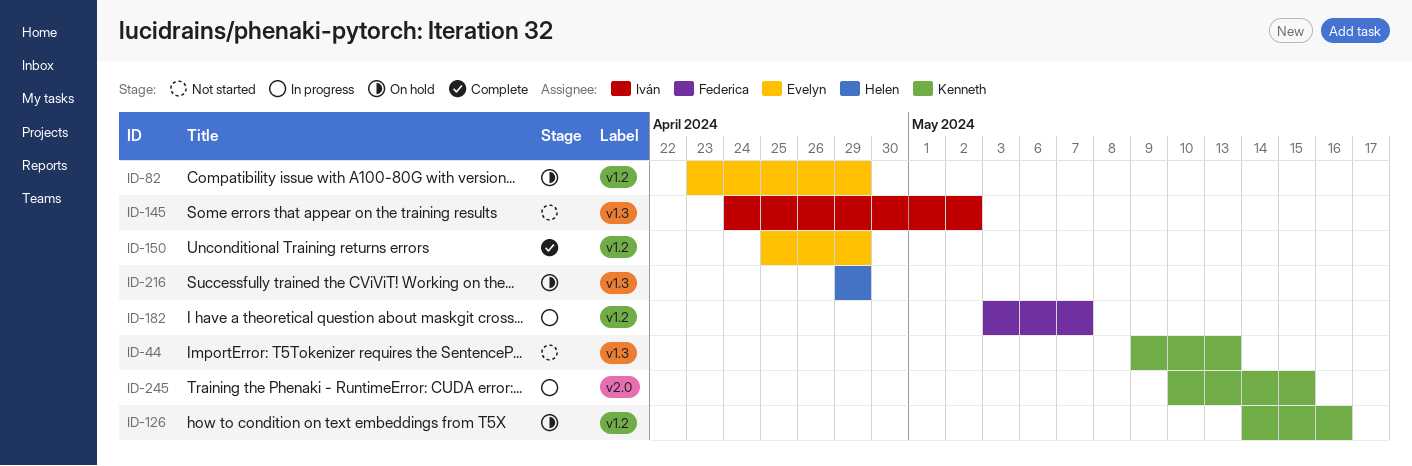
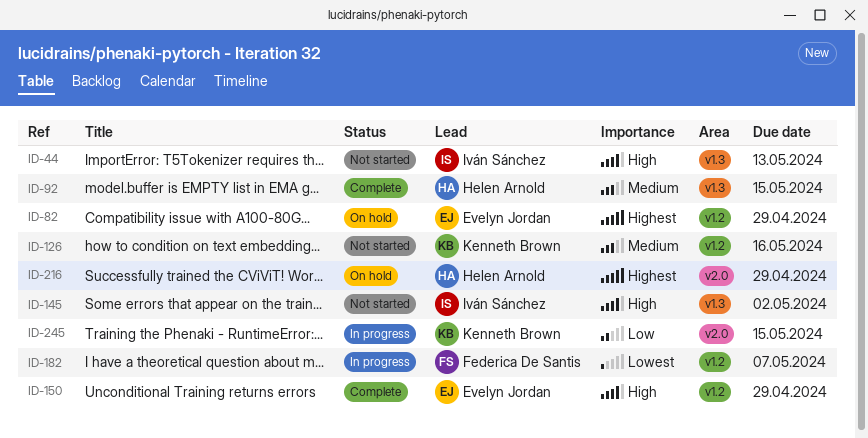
ID-44, owner: Kenneth Brown -> Iván Sánchez
ID-92: none -> present
ID-126, status: On hold -> Not started
ID-216, label: v1.3 -> v2.0

